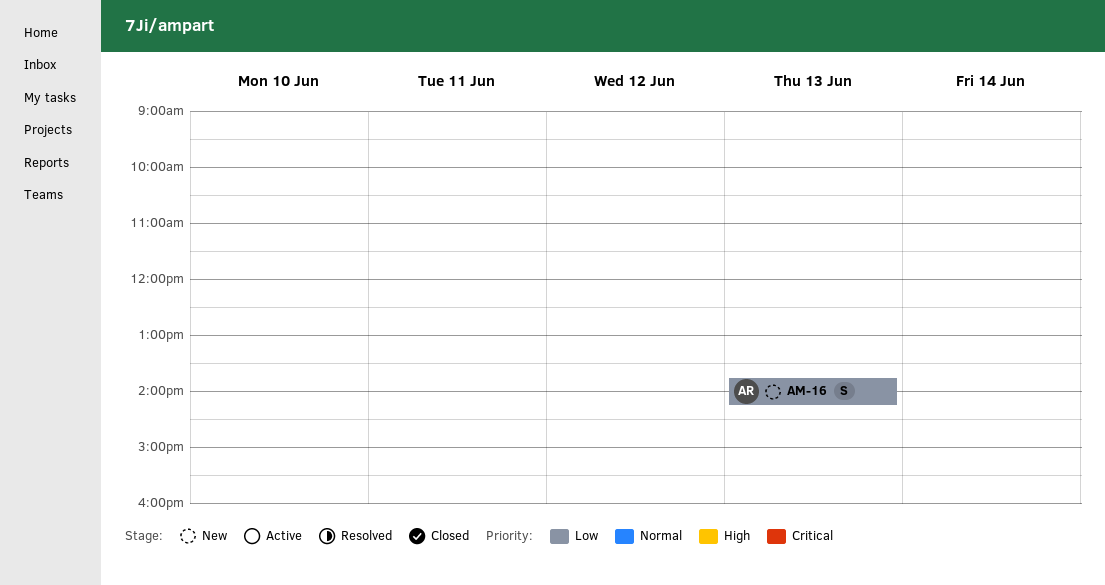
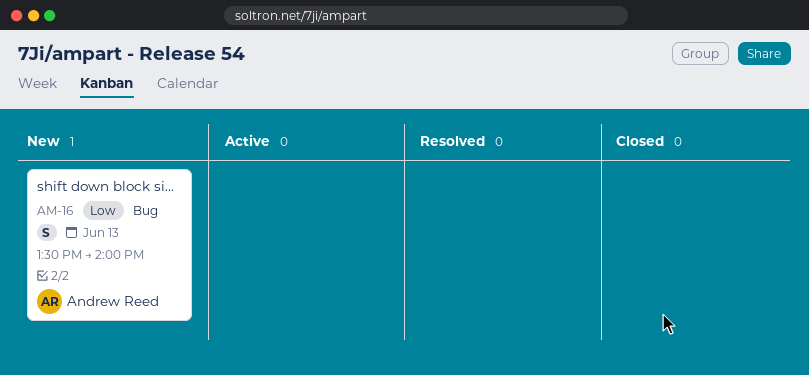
AM-16, begins: 13:45 -> 13:30
AM-16, ends: 14:15 -> 14:00

